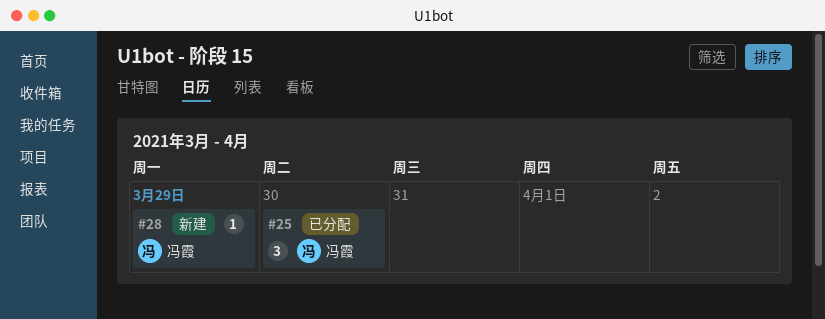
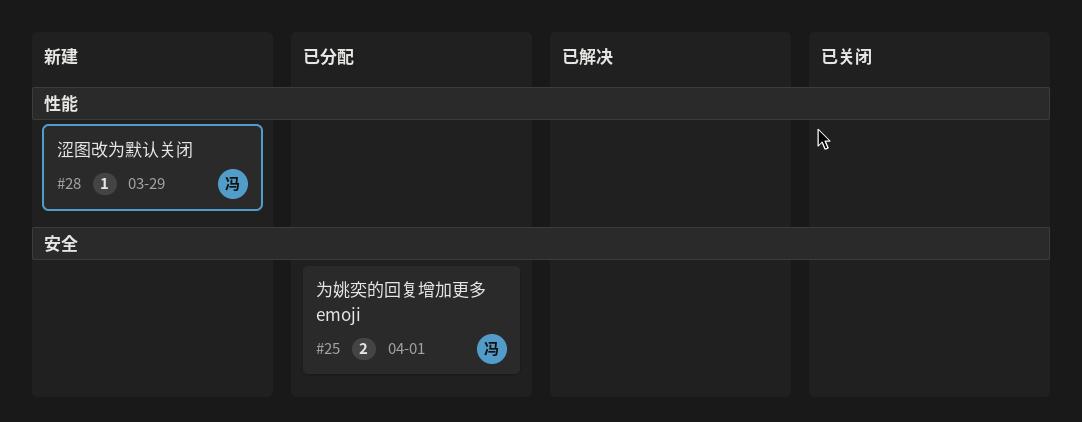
#25, estimate: 3 -> 2
#25, due: Mar 30 -> Apr 1

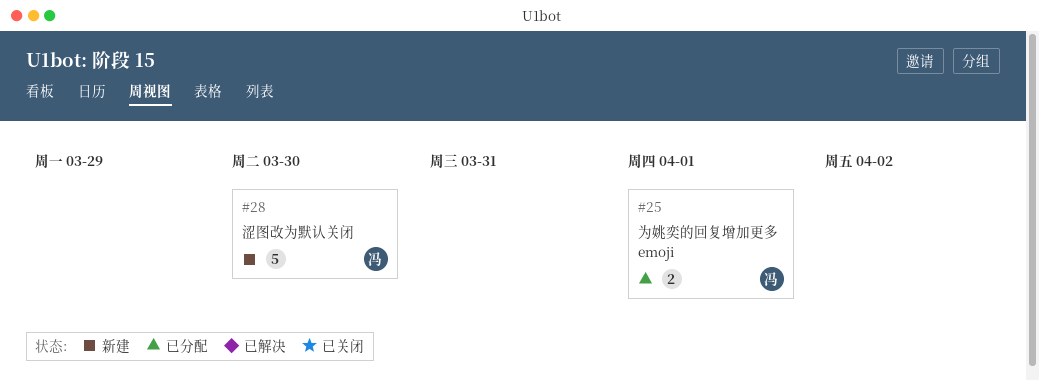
#28, estimate: 1 -> 5
#28, due: Mar 29 -> Mar 30

